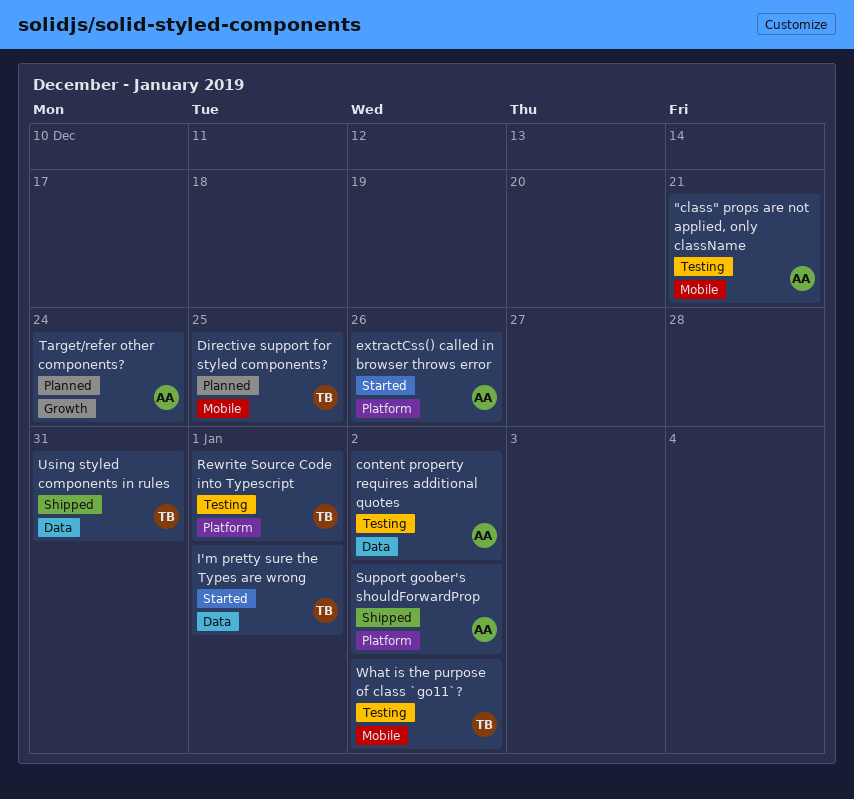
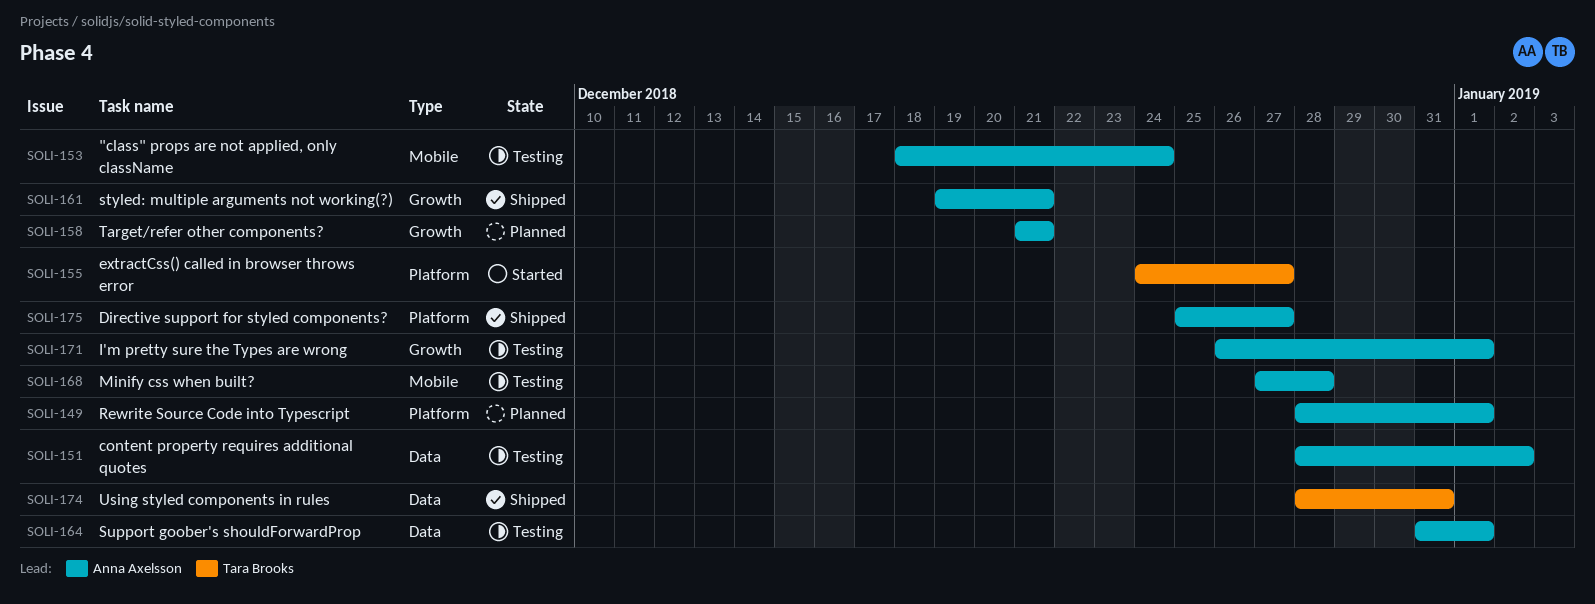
"class" props are not applied, only className, due: Dec 21 -> Dec 24
Directive support for styled components?, status: Planned -> Shipped
Directive support for styled components?, owner: Tara Brooks -> Anna Axelsson
Directive support for styled components?, label: Mobile -> Platform
Directive support for styled components?, due: Dec 25 -> Dec 27
extractCss() called in browser throws error, owner: Anna Axelsson -> Tara Brooks
extractCss() called in browser throws error, due: Dec 26 -> Dec 27
I'm pretty sure the Types are wrong, status: Started -> Testing
I'm pretty sure the Types are wrong, owner: Tara Brooks -> Anna Axelsson
I'm pretty sure the Types are wrong, label: Data -> Growth
Minify css when built?: none -> present
Rewrite Source Code into Typescript, status: Testing -> Planned
Rewrite Source Code into Typescript, owner: Tara Brooks -> Anna Axelsson
styled: multiple arguments not working(?): none -> present
Support goober's shouldForwardProp, status: Shipped -> Testing
Support goober's shouldForwardProp, label: Platform -> Data
Support goober's shouldForwardProp, due: Jan 2 -> Jan 1
Target/refer other components?, due: Dec 24 -> Dec 21
What is the purpose of class `go11`?: present -> none

